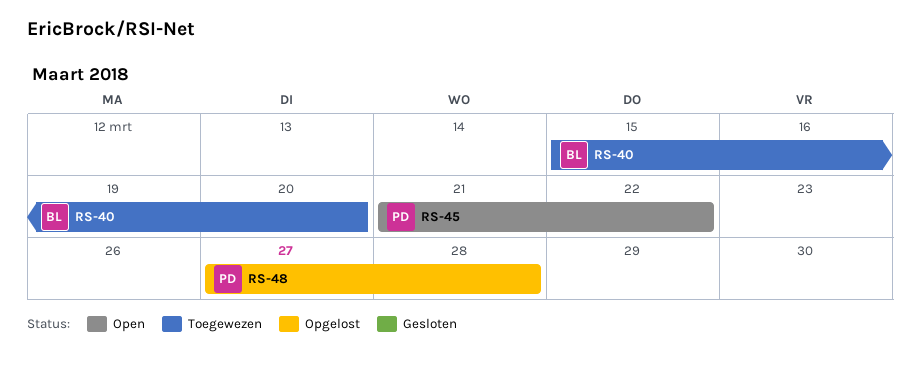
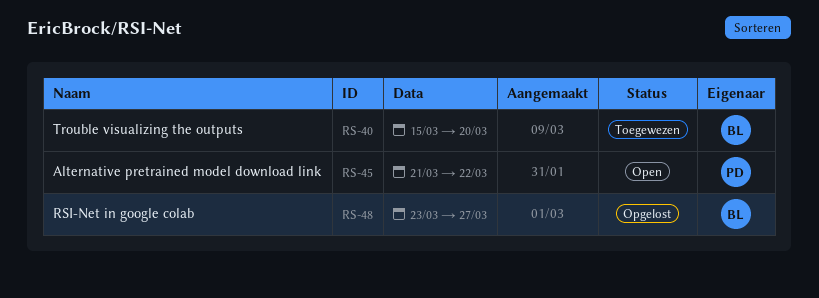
RS-48, owner: PD -> BL
RS-48, start: Mar 27 -> Mar 23
RS-48, due: Mar 28 -> Mar 27

